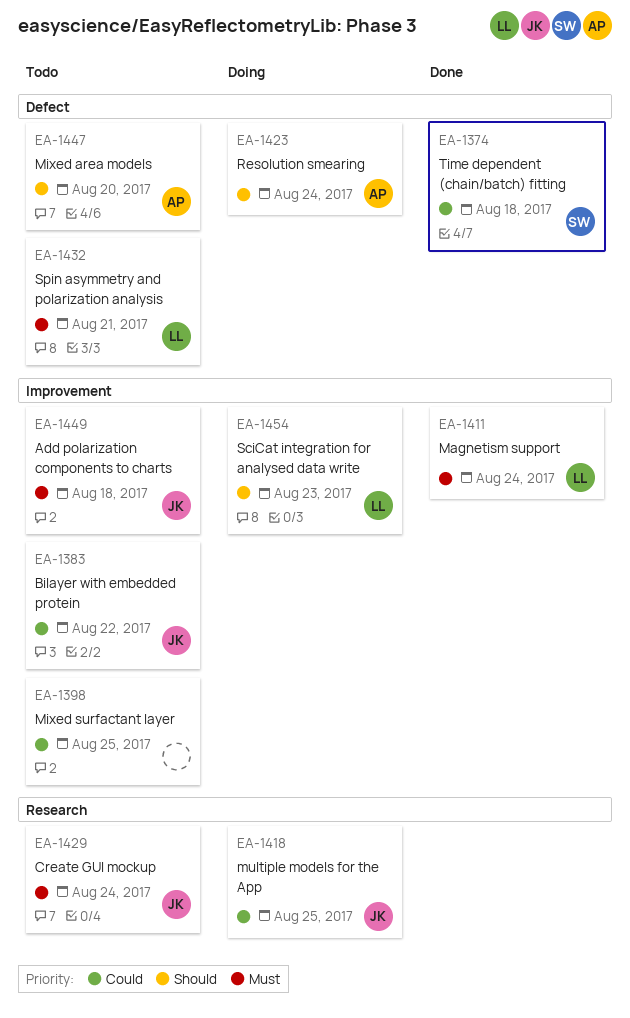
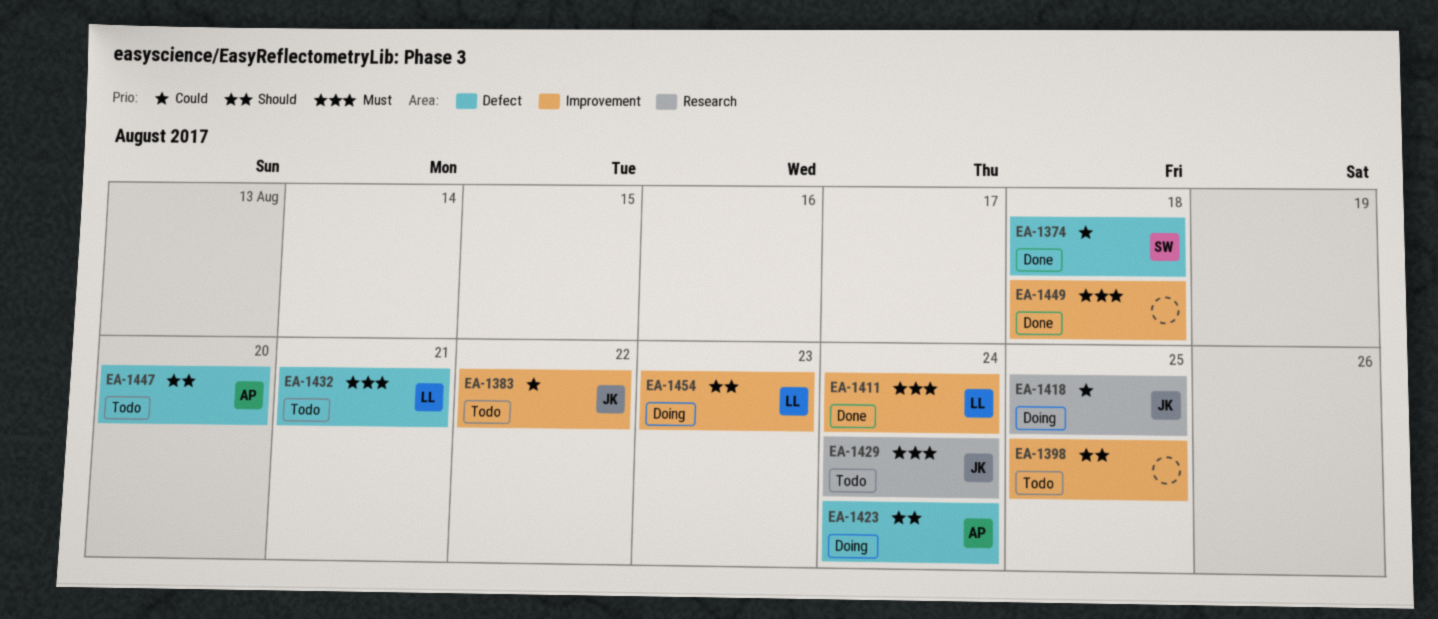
EA-1398, priority: Could -> Should
EA-1449, status: Todo -> Done
EA-1449, owner: JK -> none

